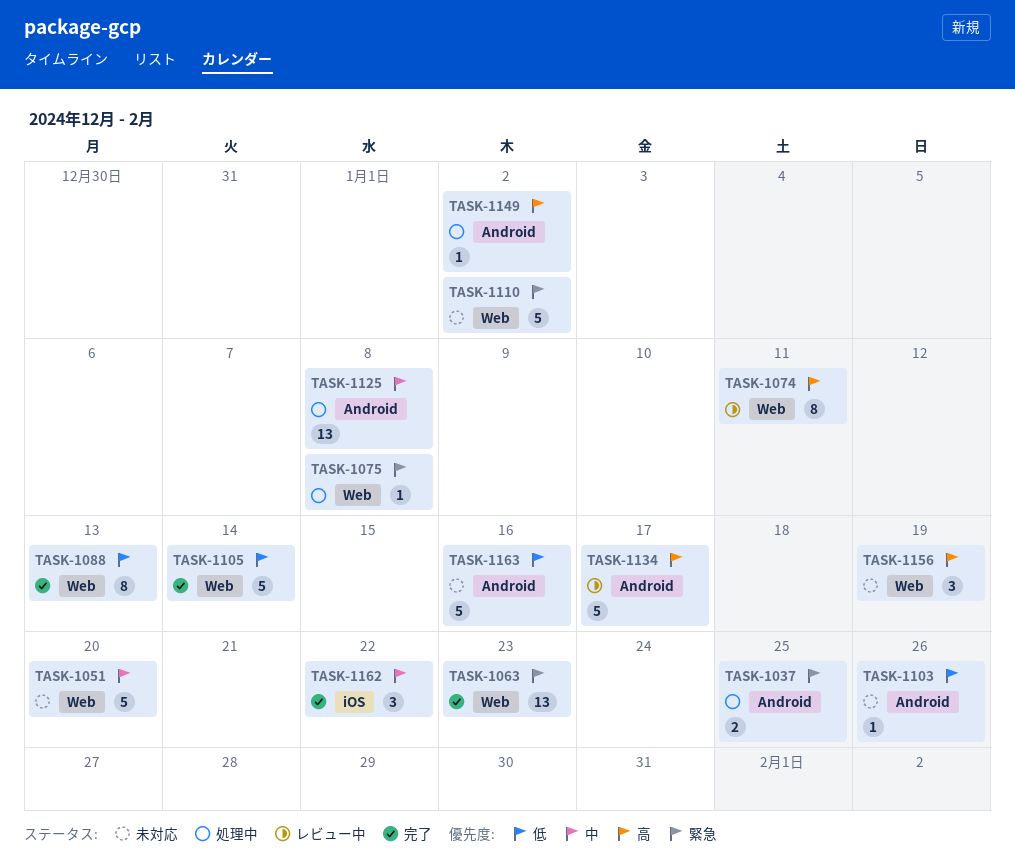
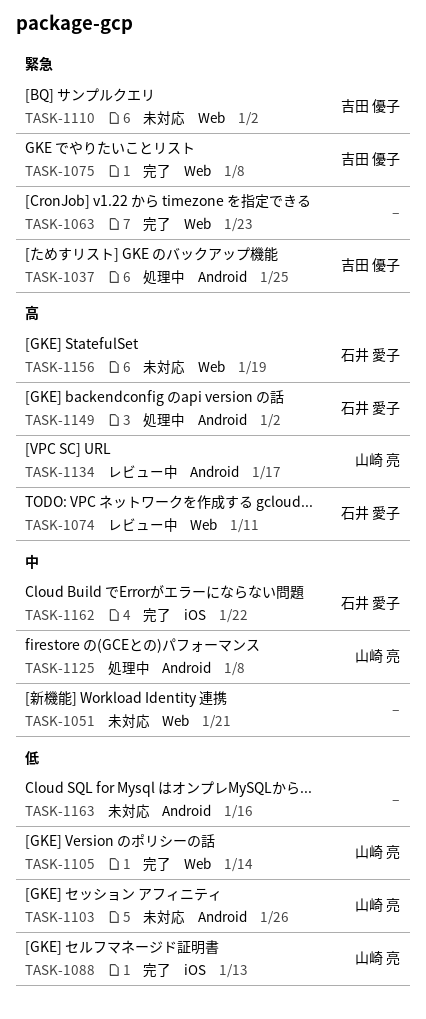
TASK-1051, due: Jan 20 -> Jan 21
TASK-1075, status: 処理中 -> 完了
TASK-1088, label: Web -> iOS

